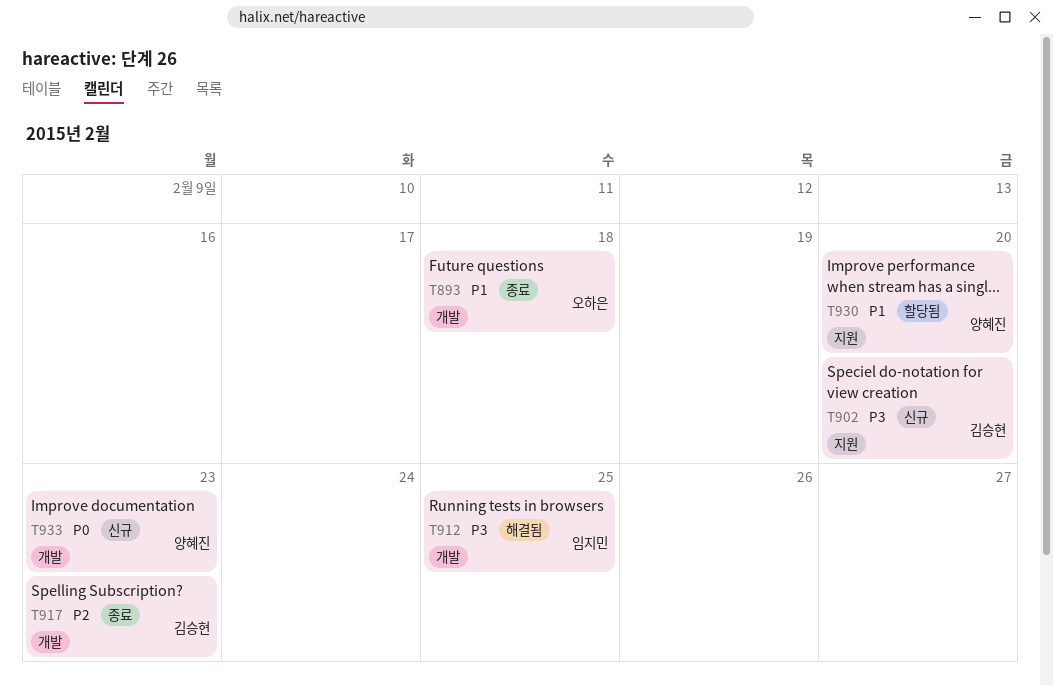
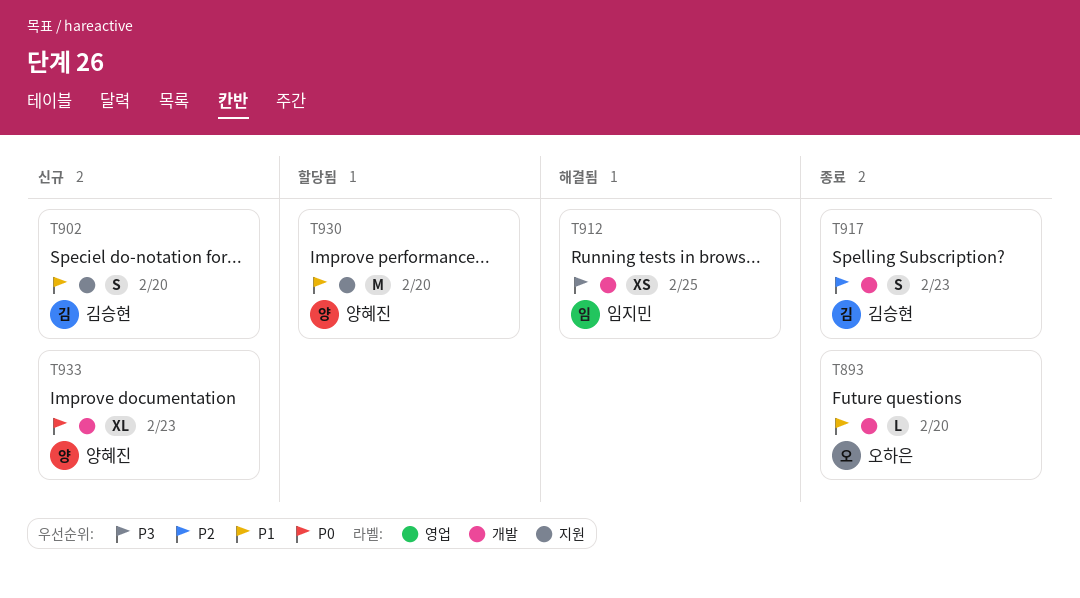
T893, due: Feb 18 -> Feb 20
T902, priority: P3 -> P1

